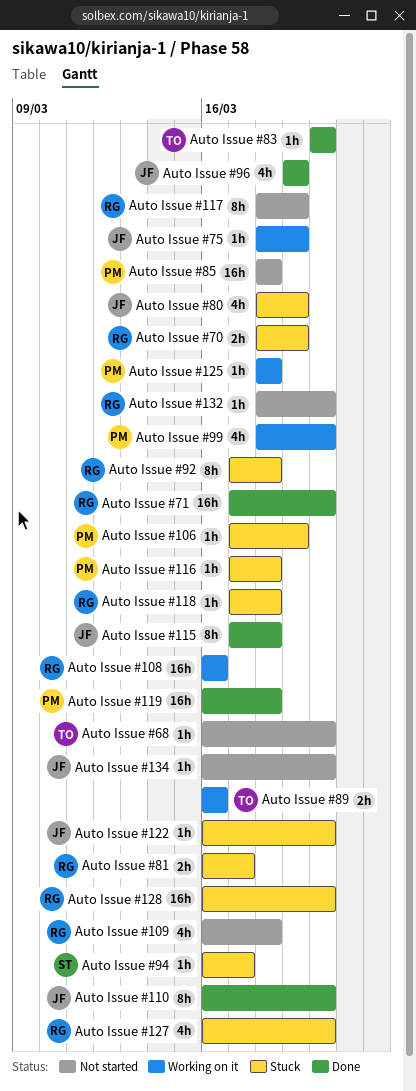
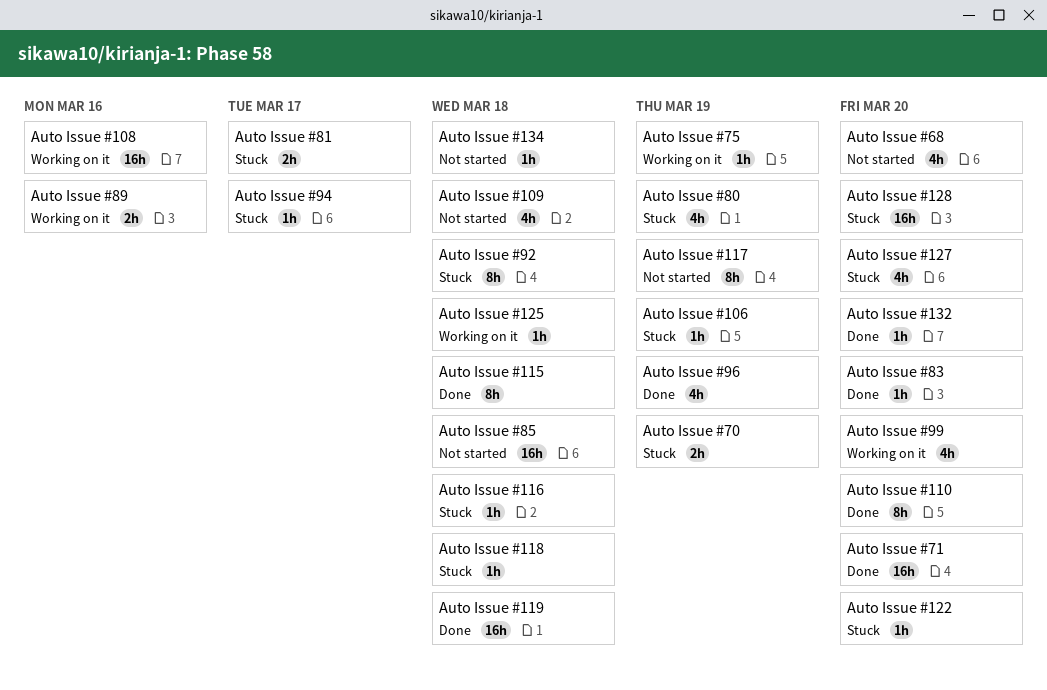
Auto Issue #132, status: Not started -> Done
Auto Issue #134, due: Mar 20 -> Mar 18
Auto Issue #68, estimate: 1h -> 4h

